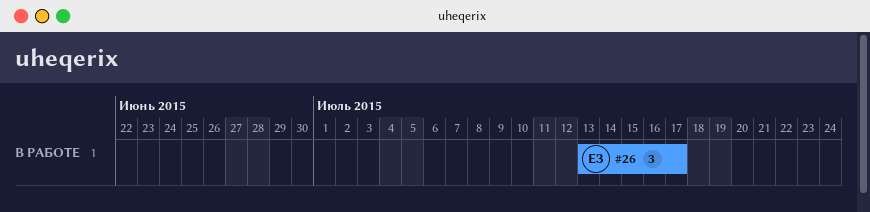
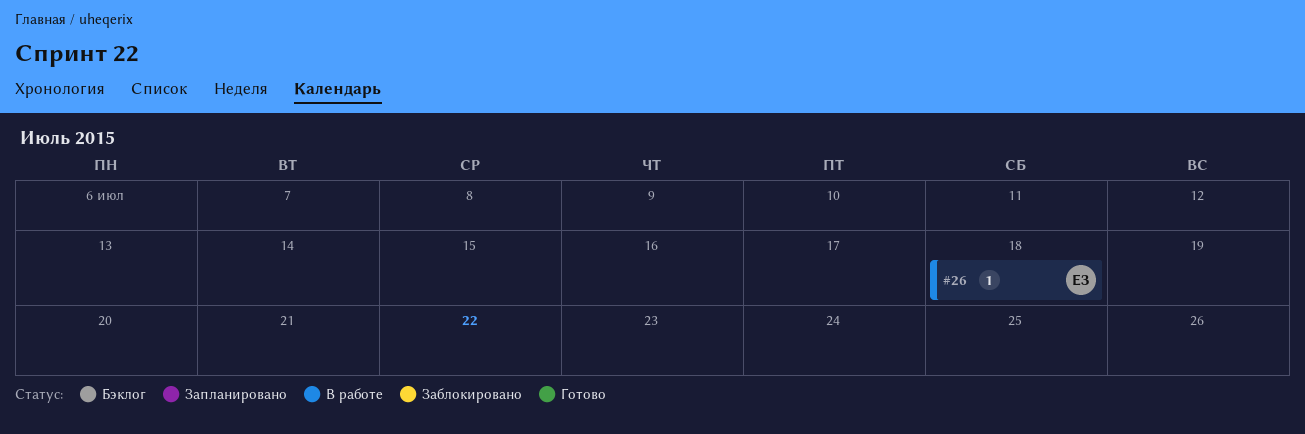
#26, estimate: 3 -> 1
#26, due: Jul 17 -> Jul 18

